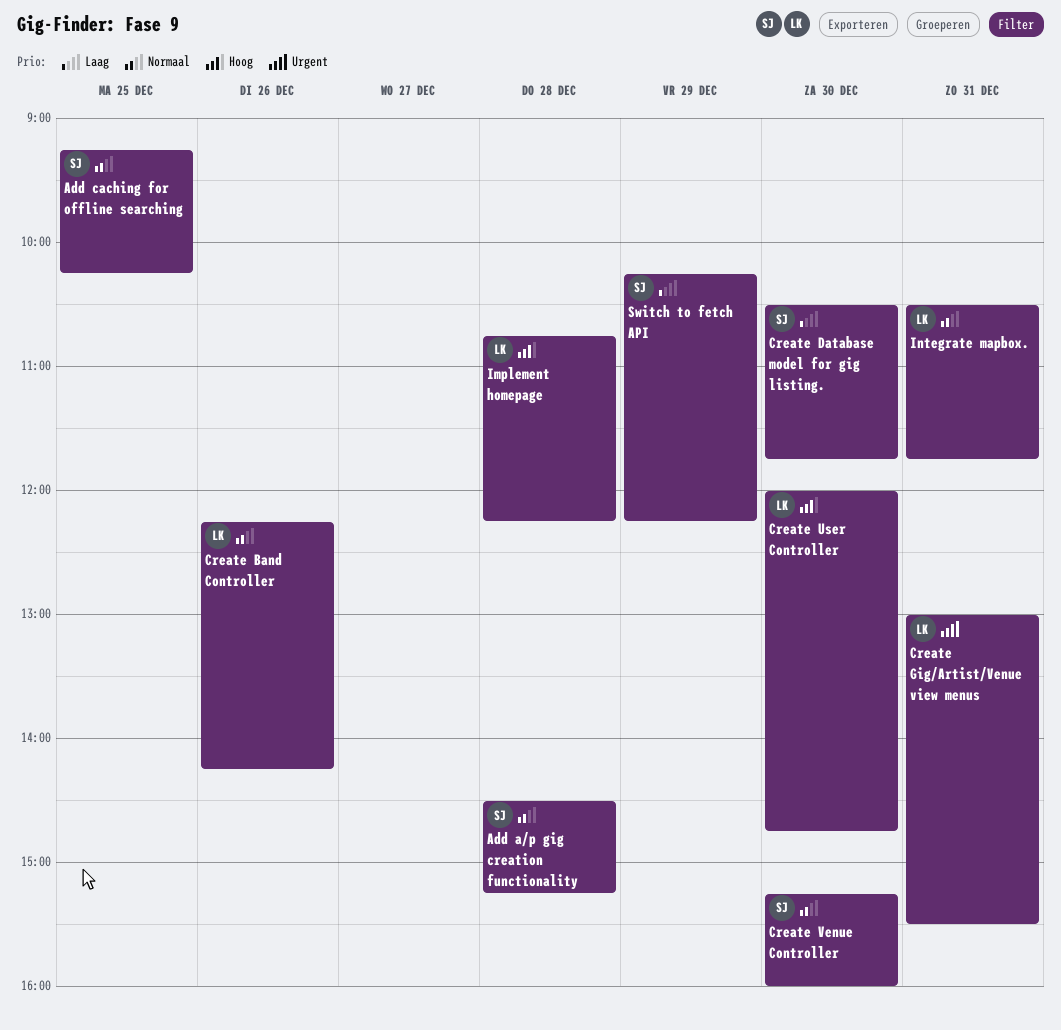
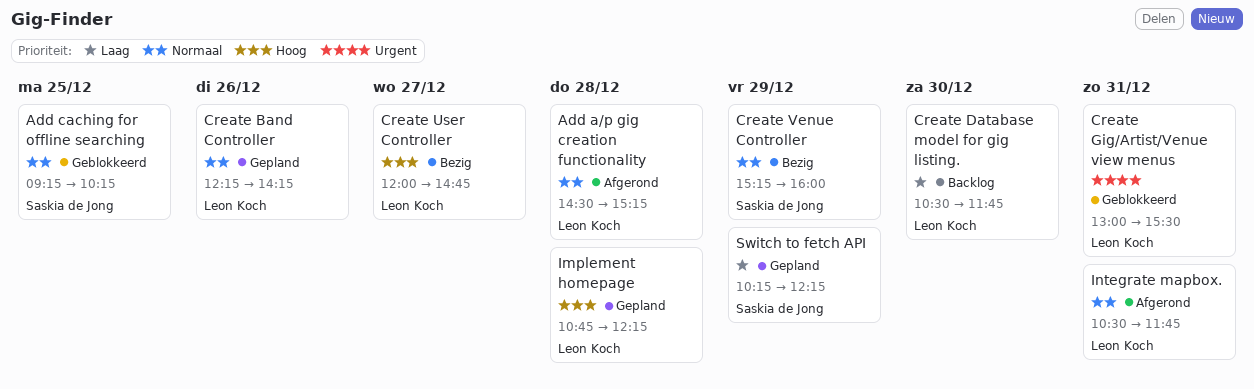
Add a/p gig creation functionality, owner: Saskia de Jong -> Leon Koch
Create Database model for gig listing., owner: Saskia de Jong -> Leon Koch
Create User Controller, day: Dec 30 -> Dec 27
Create Venue Controller, day: Dec 30 -> Dec 29

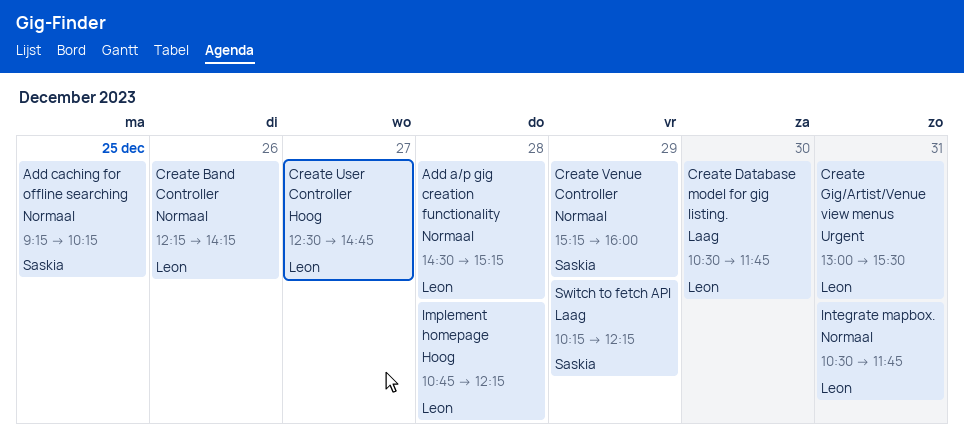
Create User Controller, begins: 12:00 -> 12:30

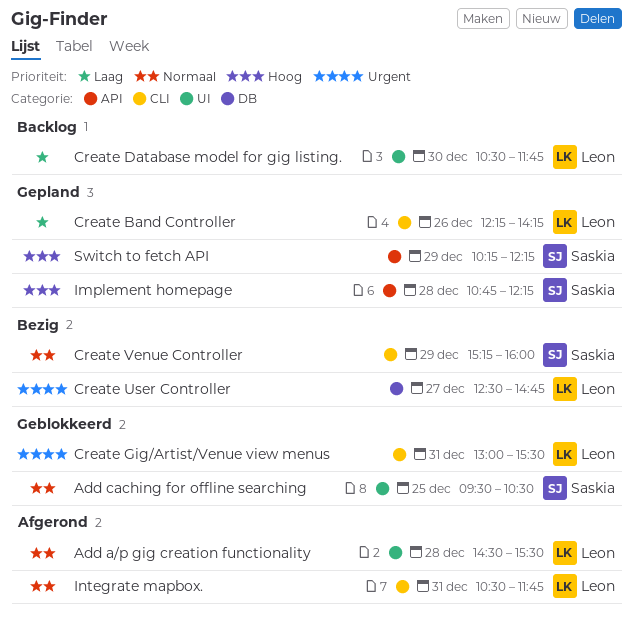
Add a/p gig creation functionality, ends: 15:15 -> 15:30
Add caching for offline searching, begins: 09:15 -> 09:30
Add caching for offline searching, ends: 10:15 -> 10:30
Create Band Controller, priority: Normaal -> Laag
Create User Controller, priority: Hoog -> Urgent
Implement homepage, owner: Leon -> Saskia
Switch to fetch API, priority: Laag -> Hoog

